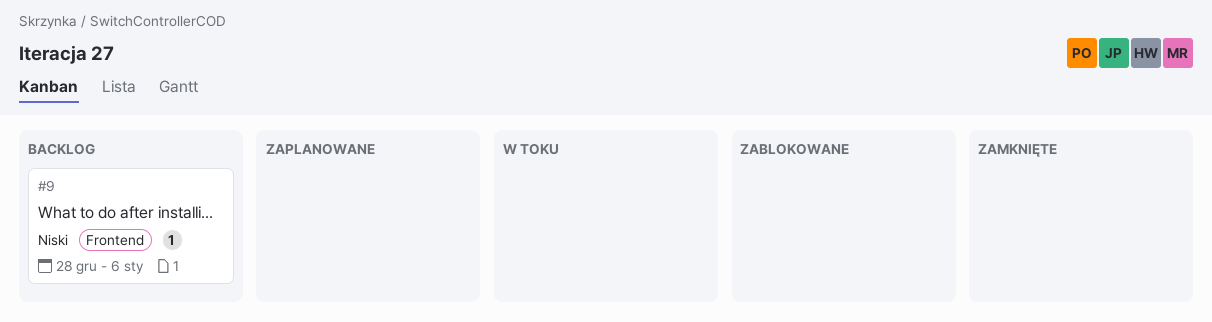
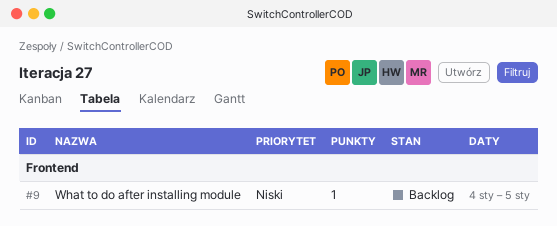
#9, start: Dec 28 -> Jan 4
#9, due: Jan 6 -> Jan 5

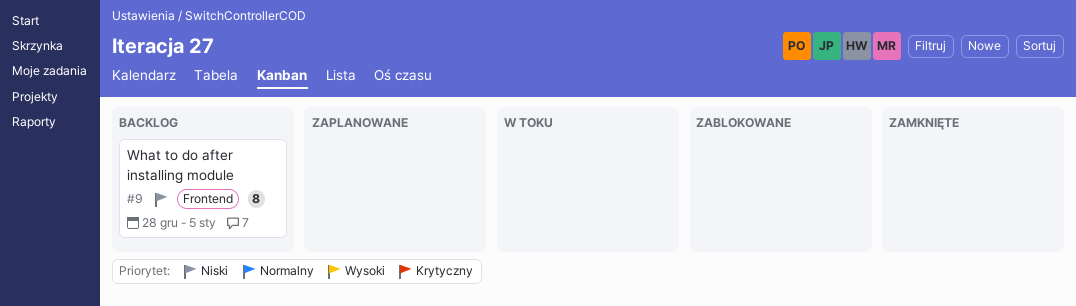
#9, estimate: 1 -> 8
#9, start: Jan 4 -> Dec 28

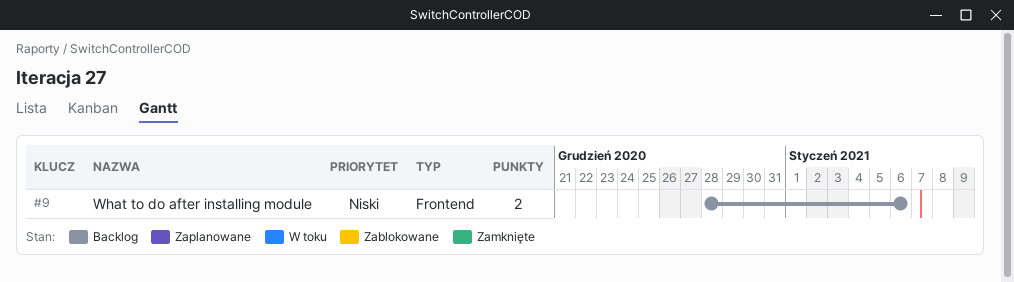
#9, estimate: 8 -> 2
#9, due: Jan 5 -> Jan 6

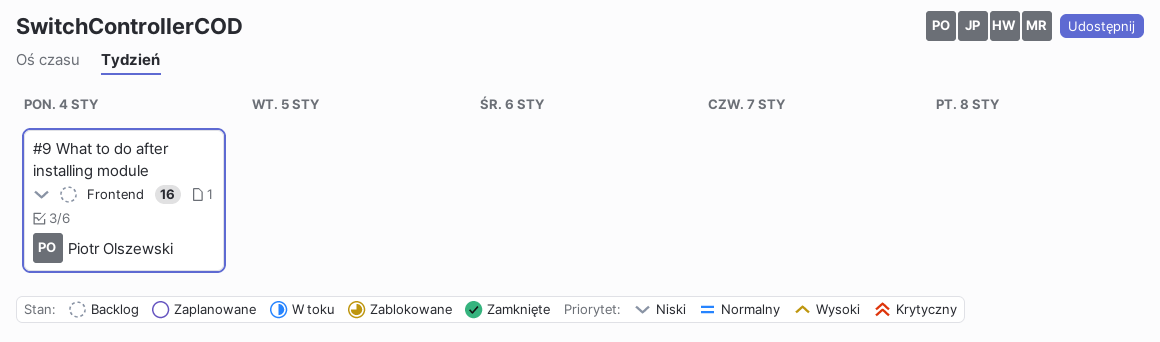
#9, estimate: 2 -> 16
#9, due: Jan 6 -> Jan 4

